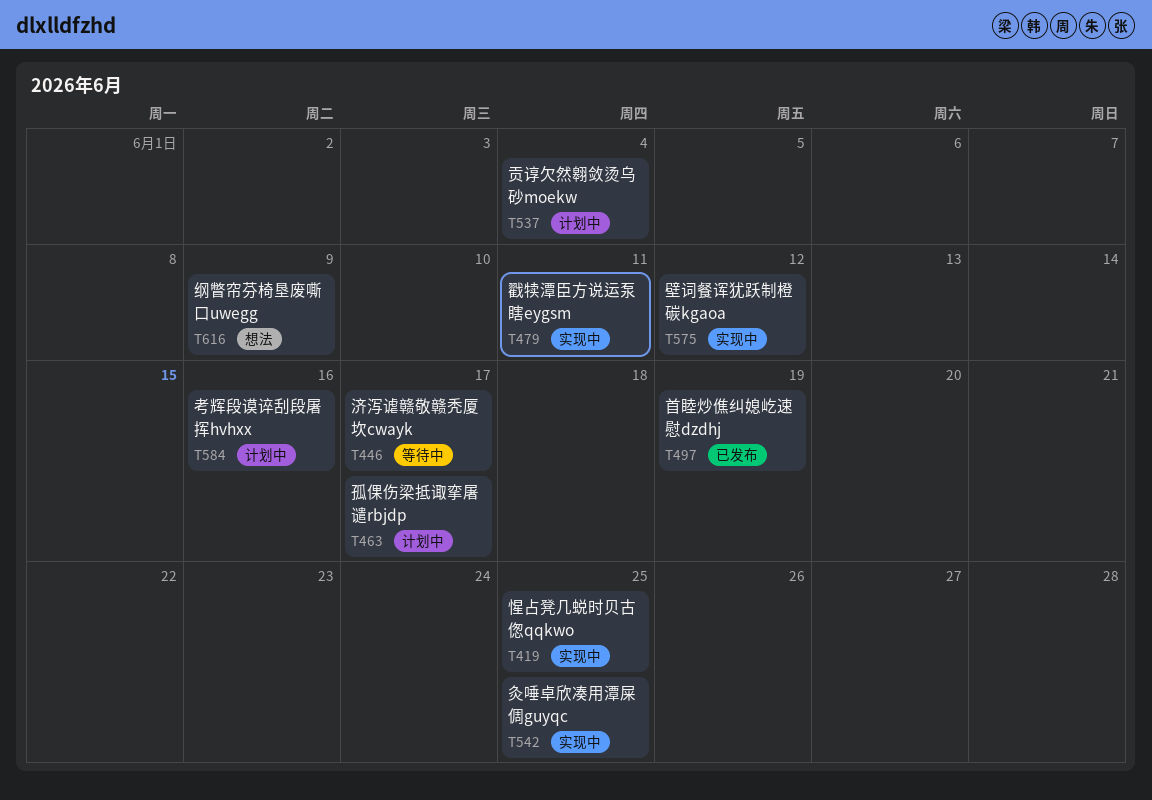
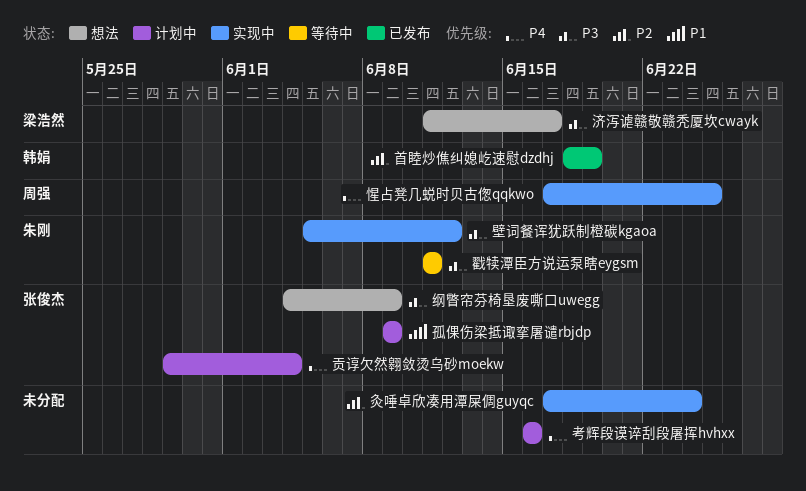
孤倮伤梁抵诹挛屠谴rbjdp, due: Jun 17 -> Jun 9
戳犊潭臣方说运泵瞎eygsm, status: 实现中 -> 等待中
济泻谑赣敬赣秃厦坎cwayk, status: 等待中 -> 想法
灸唾卓欣凑用潭屎倜guyqc, due: Jun 25 -> Jun 24

